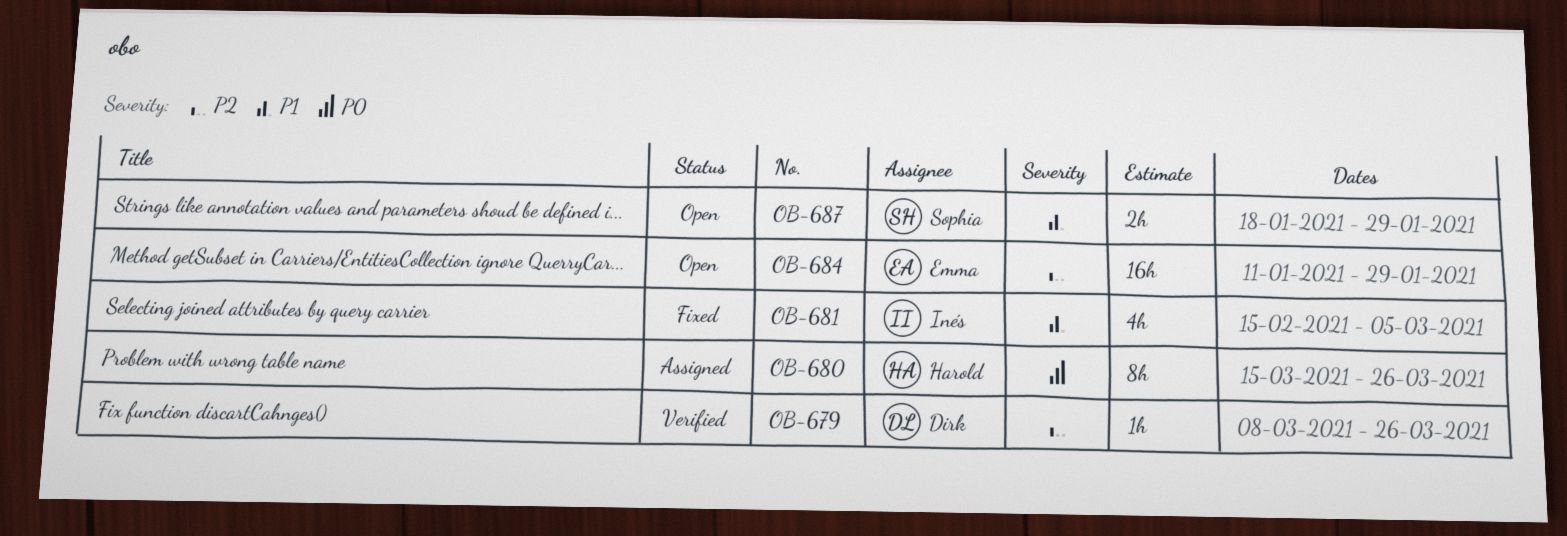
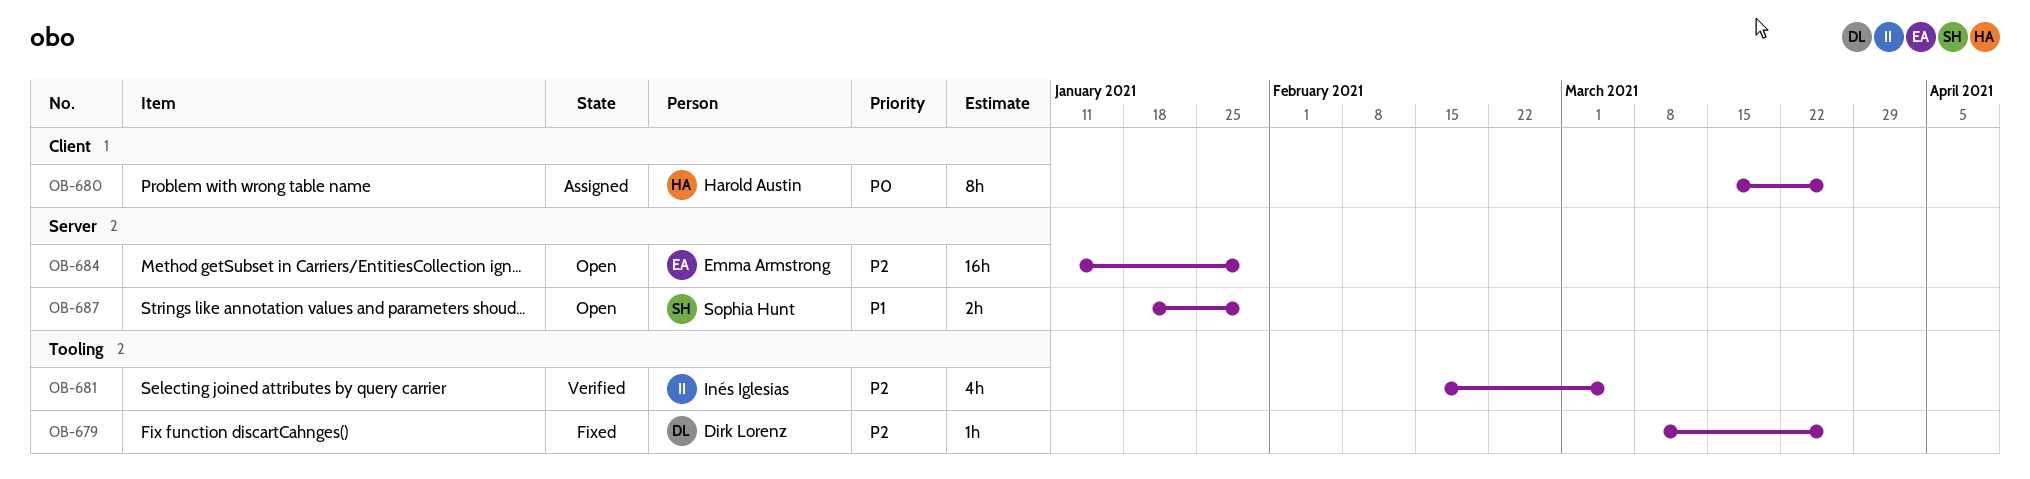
OB-679, status: Verified -> Fixed
OB-681, status: Fixed -> Verified
OB-681, priority: P1 -> P2

